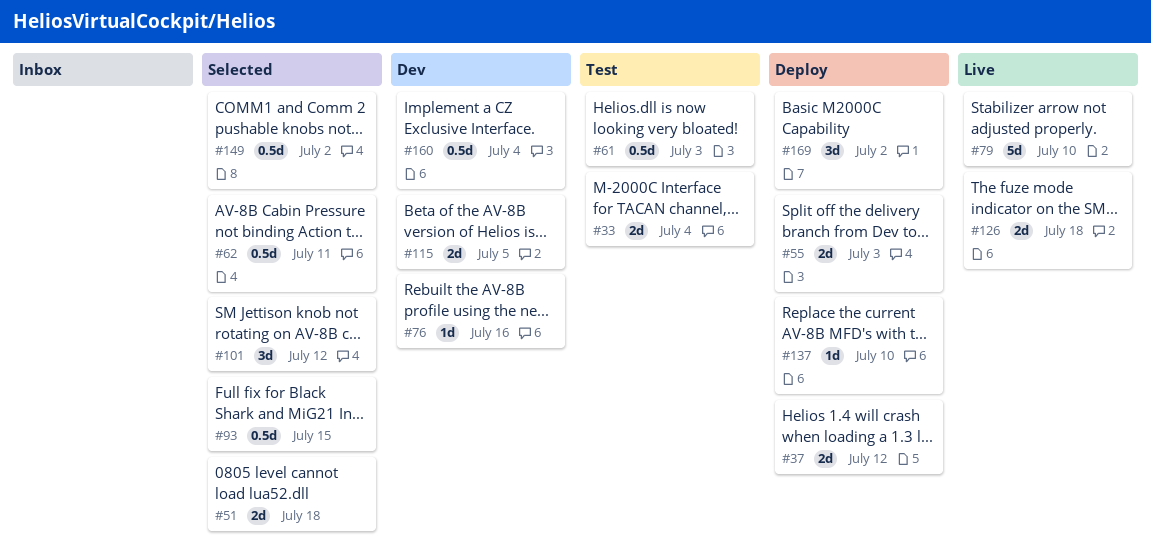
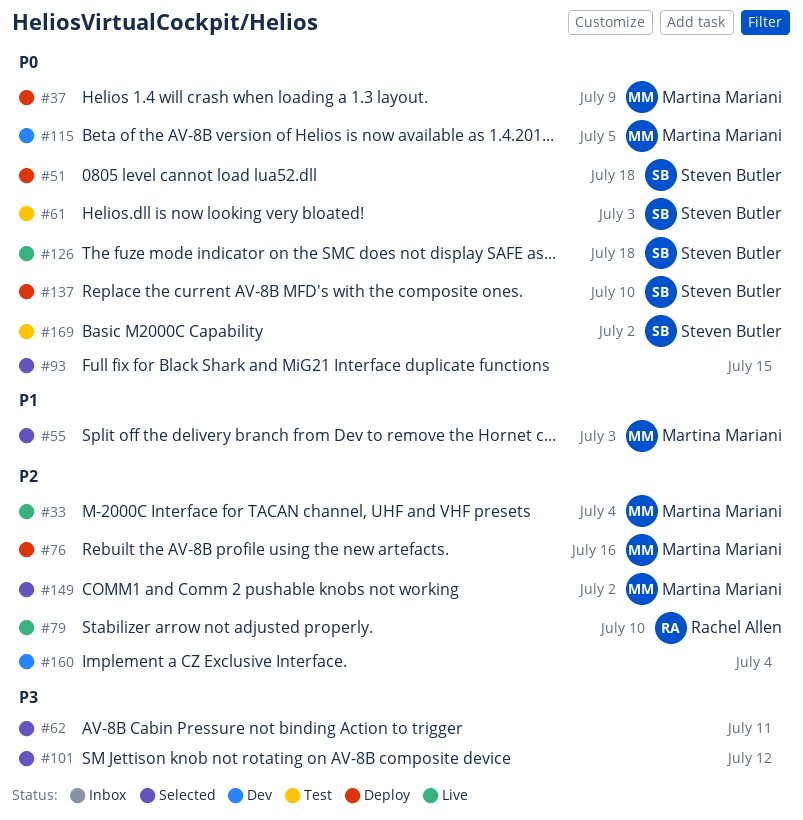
#33, status: Test -> Live
#37, due: Jul 12 -> Jul 9
#51, status: Selected -> Deploy
#55, status: Deploy -> Selected
#76, status: Dev -> Deploy
#169, status: Deploy -> Test

